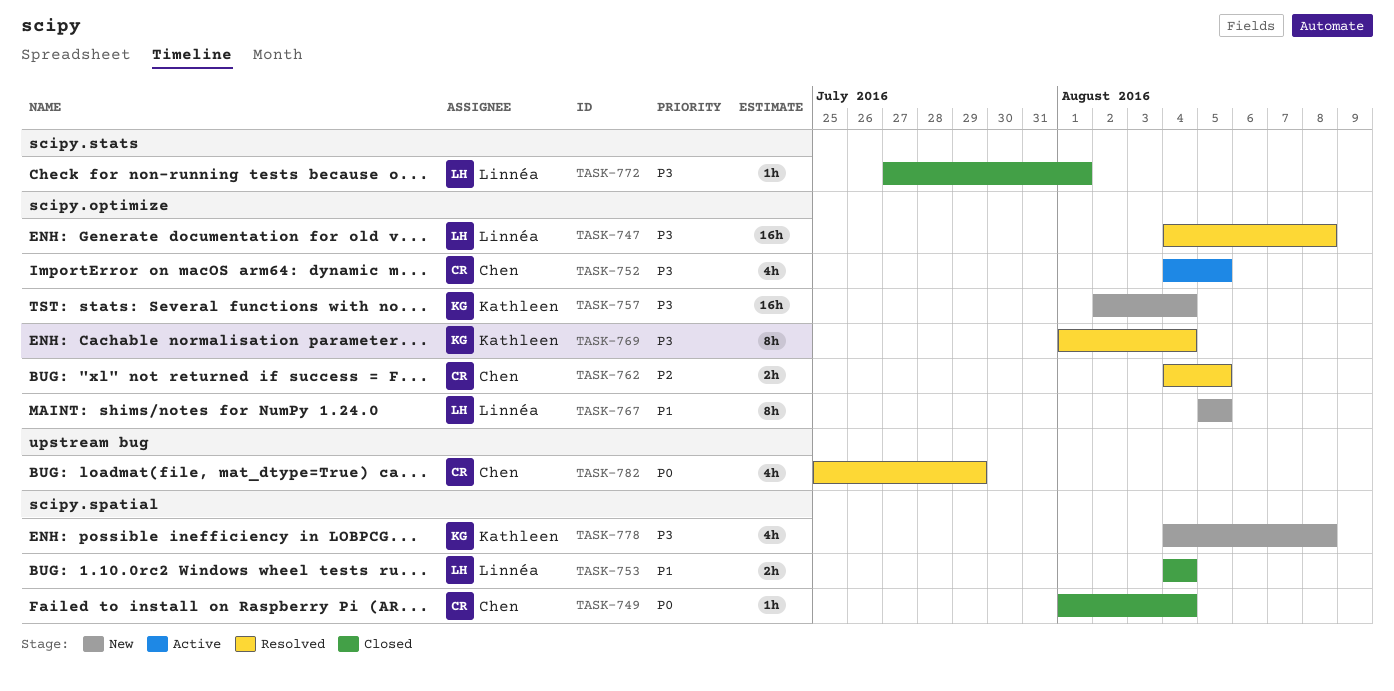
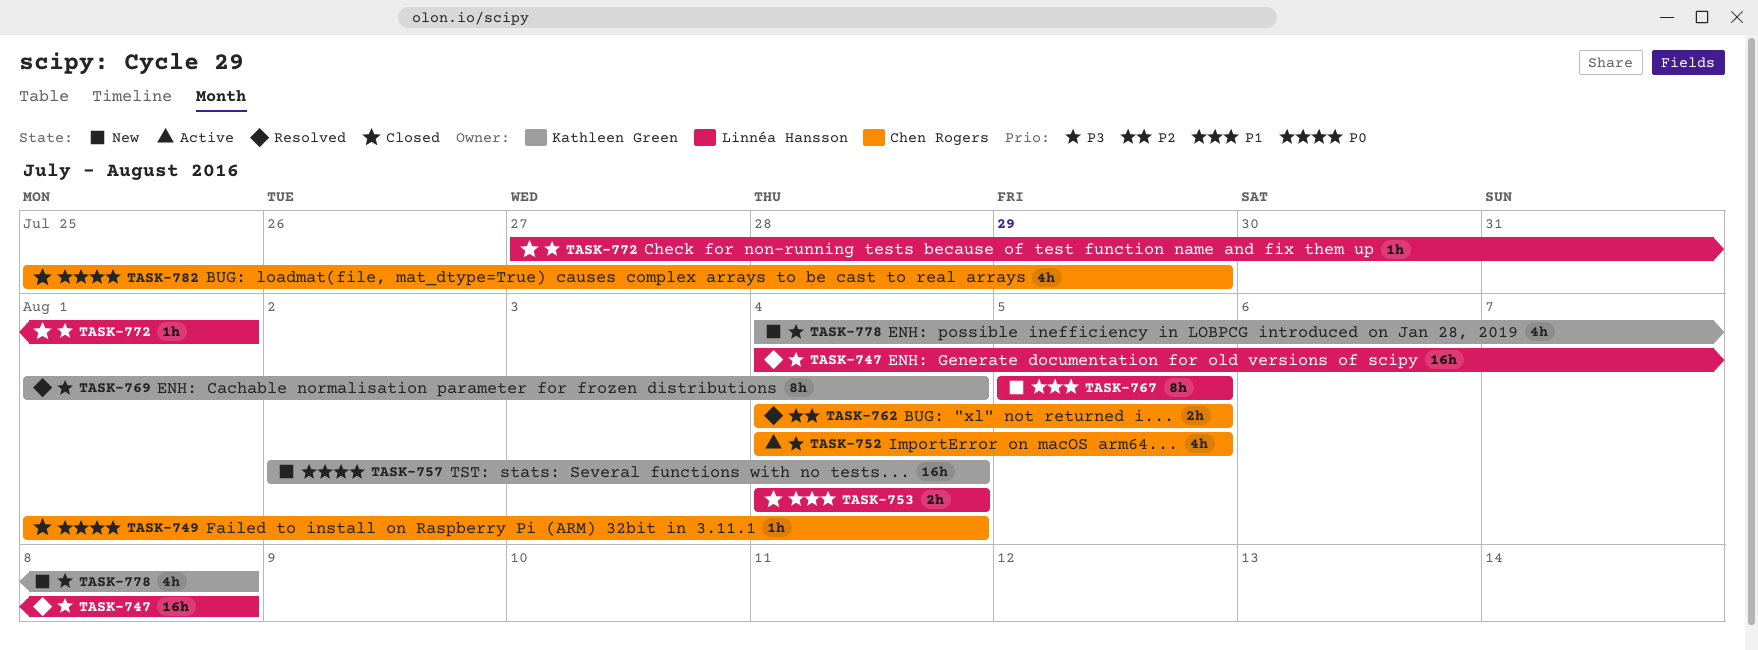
TASK-757, priority: P3 -> P0
TASK-782, status: Resolved -> Closed

